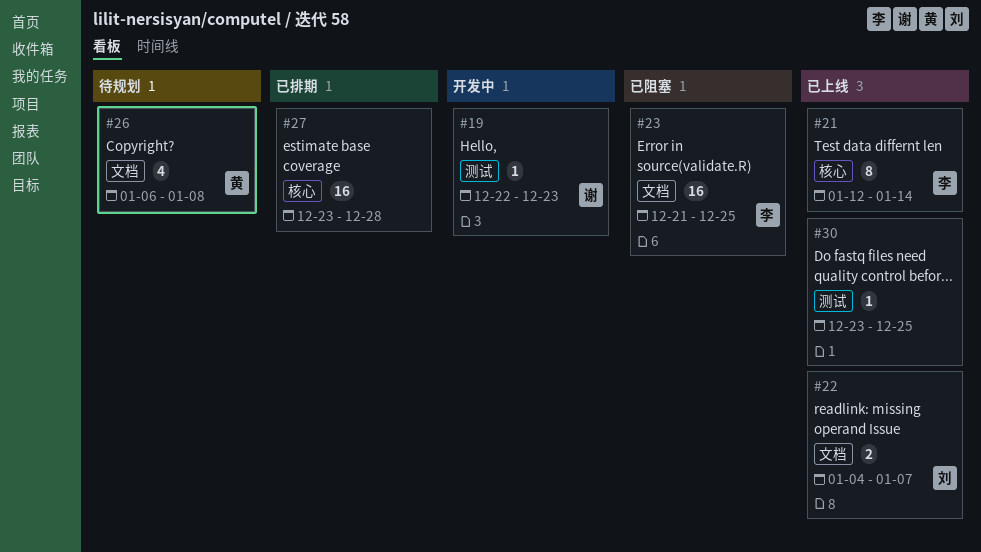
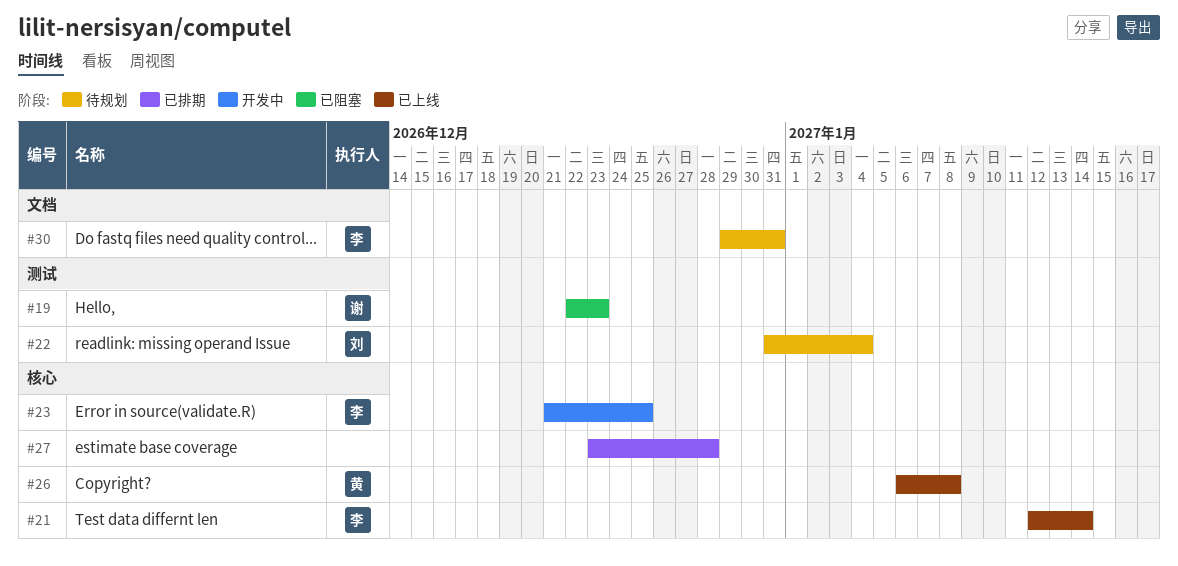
#19, status: 开发中 -> 已阻塞
#22, status: 已上线 -> 待规划
#22, label: 文档 -> 测试
#22, start: Jan 4 -> Dec 31
#22, due: Jan 7 -> Jan 4
#23, status: 已阻塞 -> 开发中
#23, label: 文档 -> 核心
#26, status: 待规划 -> 已上线
#26, label: 文档 -> 核心
#30, status: 已上线 -> 待规划
#30, owner: none -> 李
#30, label: 测试 -> 文档
#30, start: Dec 23 -> Dec 29
#30, due: Dec 25 -> Dec 31

